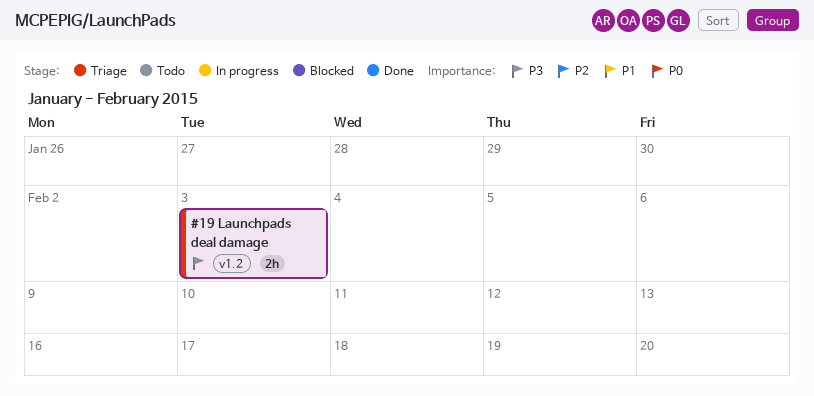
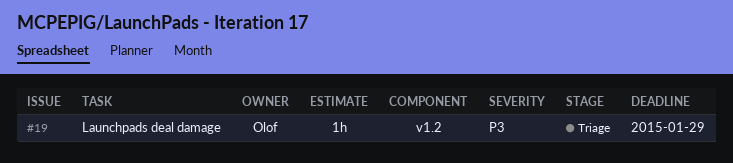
#19, estimate: 2h -> 1h
#19, due: Feb 3 -> Jan 29

